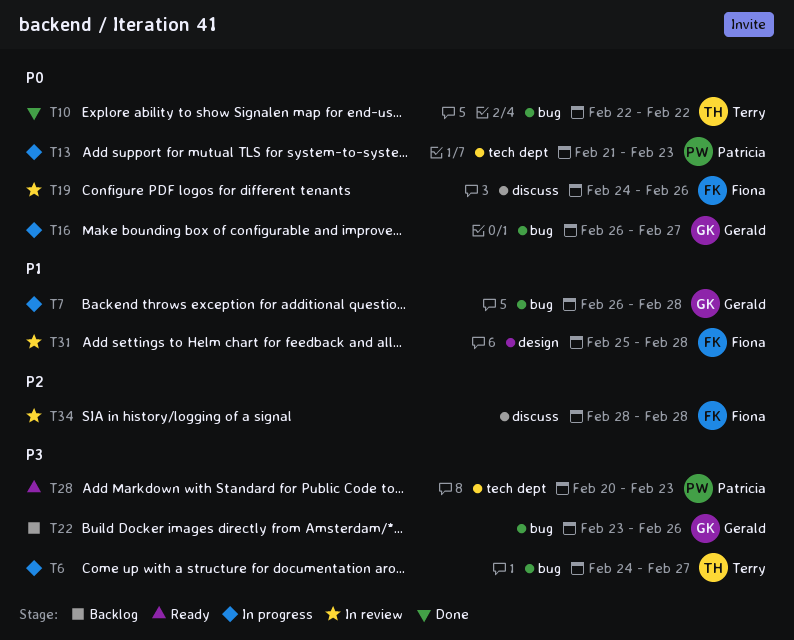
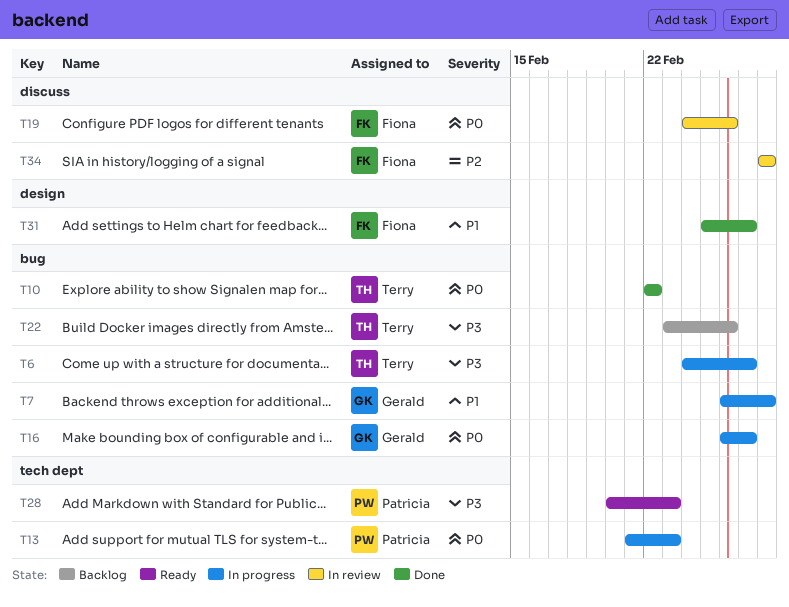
T22, owner: Gerald -> Terry
T31, status: In review -> Done
T31, due: Feb 28 -> Feb 27

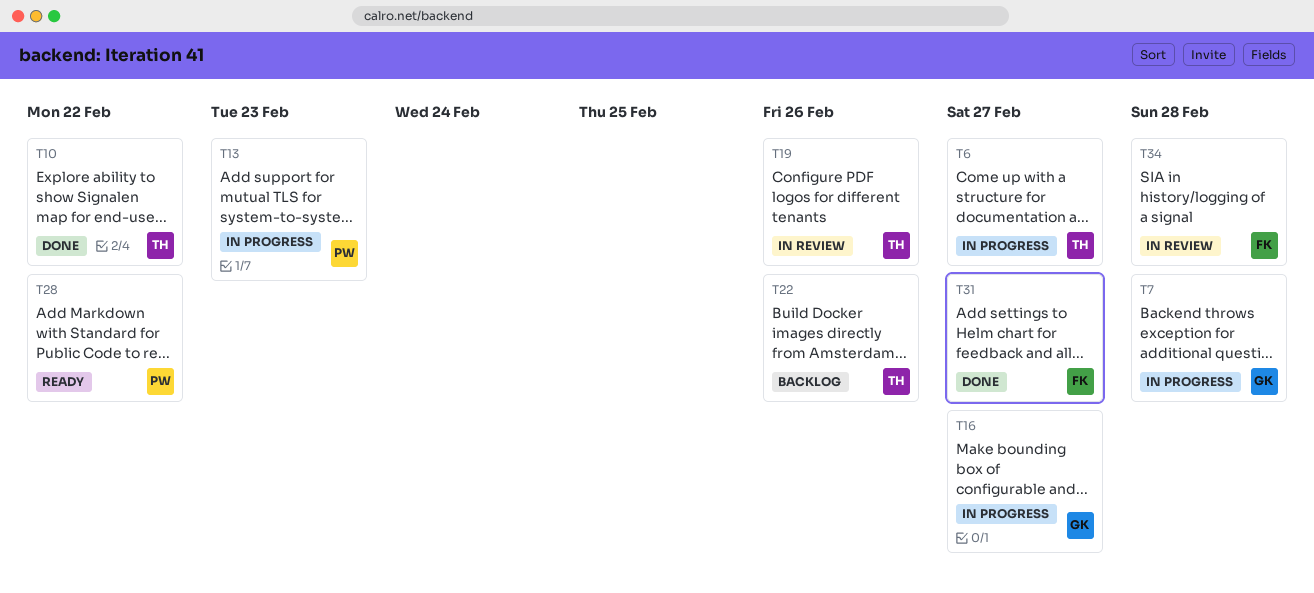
T19, owner: Fiona -> Terry
T28, due: Feb 23 -> Feb 22

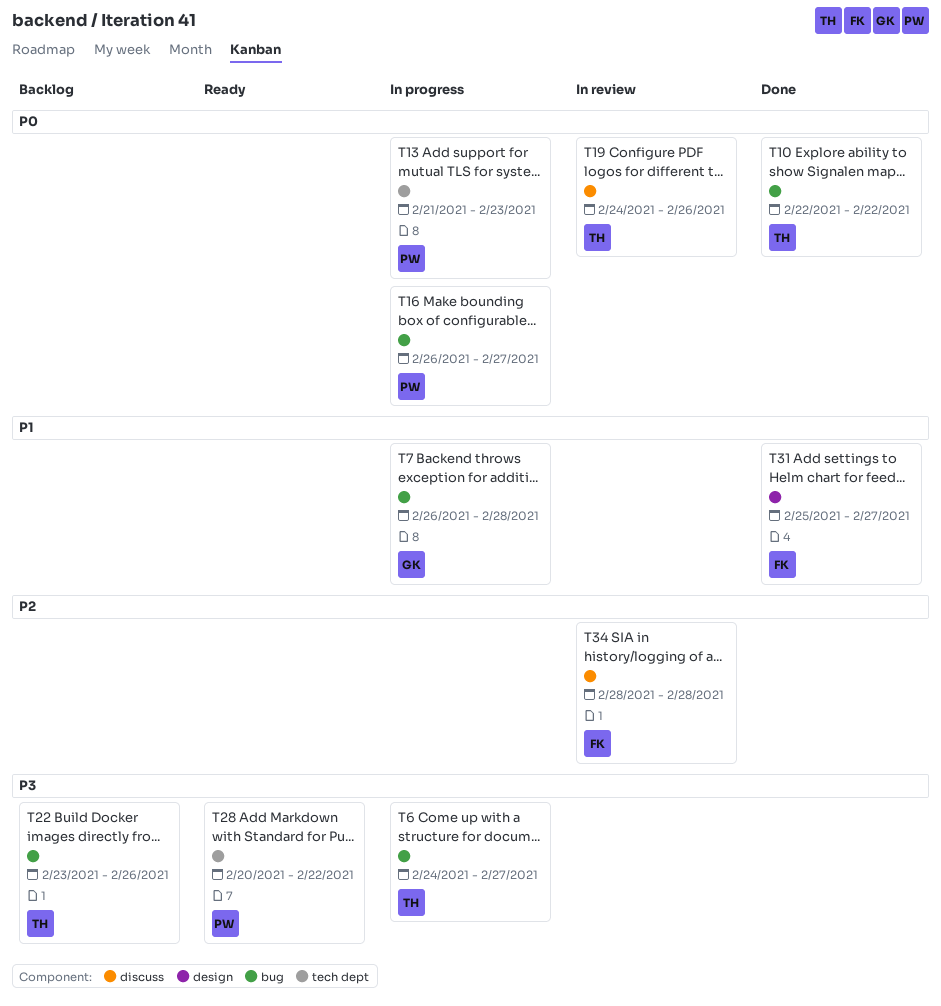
T16, owner: GK -> PW

